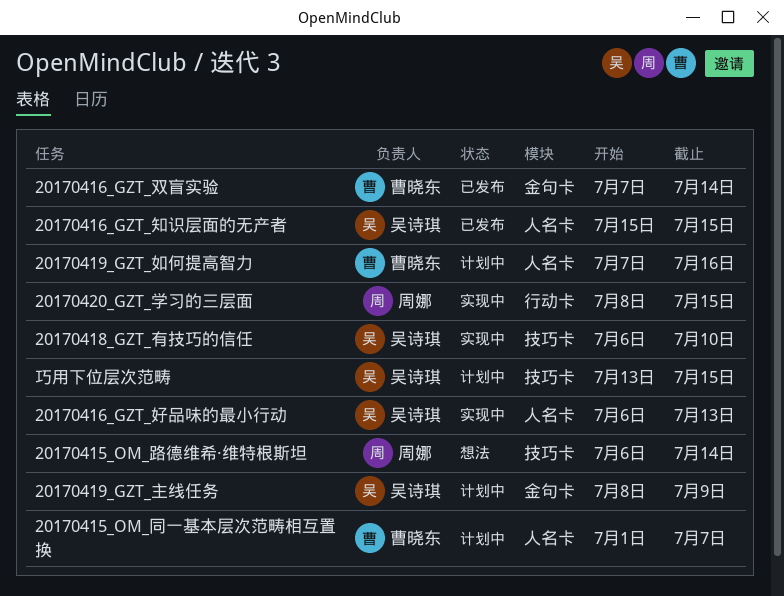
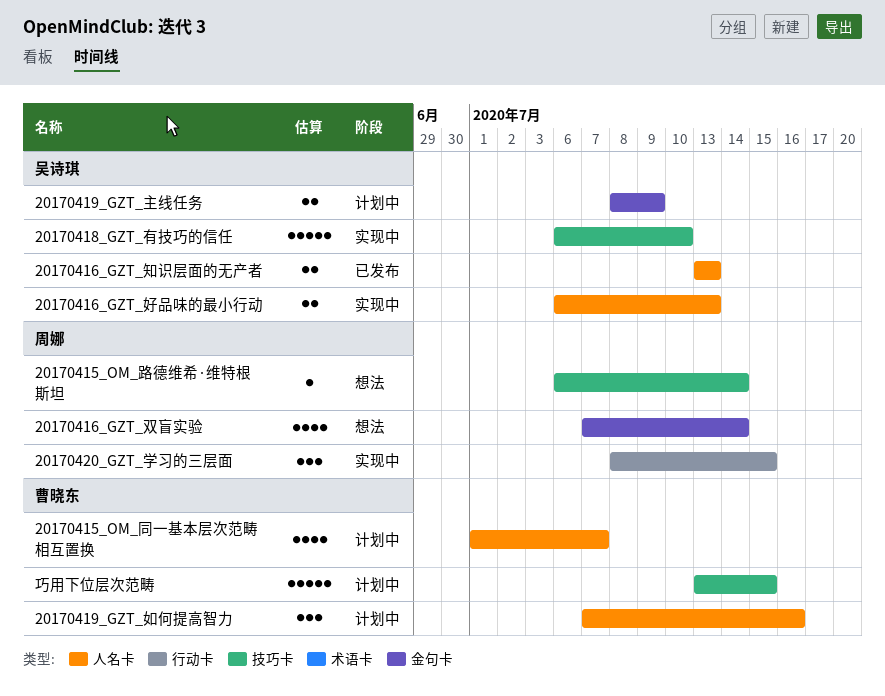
20170416_GZT_双盲实验, status: 已发布 -> 想法
20170416_GZT_双盲实验, owner: 曹晓东 -> 周娜
20170416_GZT_知识层面的无产者, start: Jul 15 -> Jul 13
20170416_GZT_知识层面的无产者, due: Jul 15 -> Jul 13
巧用下位层次范畴, owner: 吴诗琪 -> 曹晓东

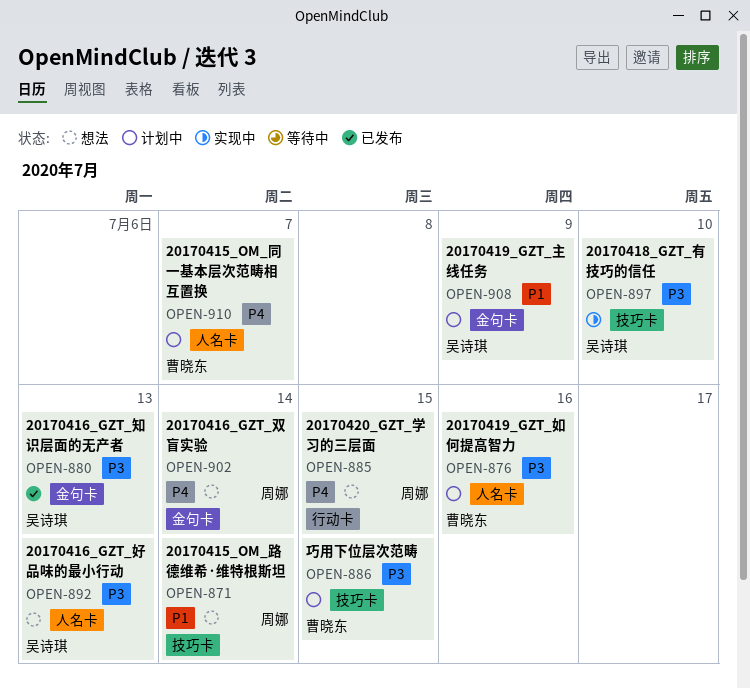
20170416_GZT_好品味的最小行动, status: 实现中 -> 想法
20170416_GZT_知识层面的无产者, label: 人名卡 -> 金句卡
20170420_GZT_学习的三层面, status: 实现中 -> 想法

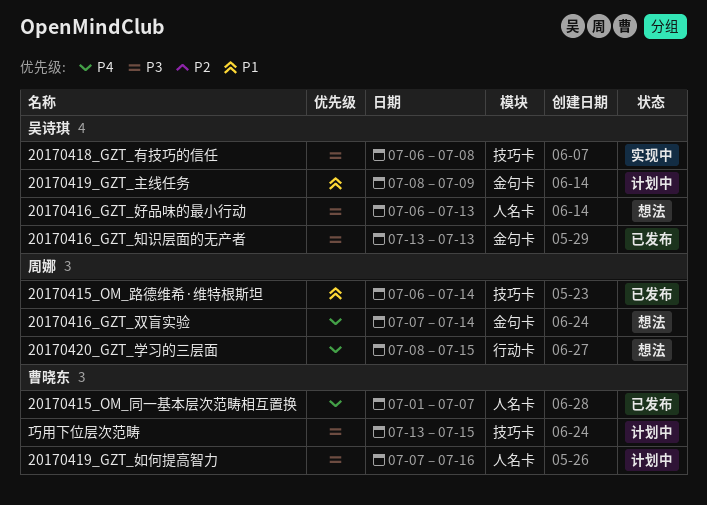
20170415_OM_同一基本层次范畴相互置换, status: 计划中 -> 已发布
20170415_OM_路德维希·维特根斯坦, status: 想法 -> 已发布
20170418_GZT_有技巧的信任, due: Jul 10 -> Jul 8

